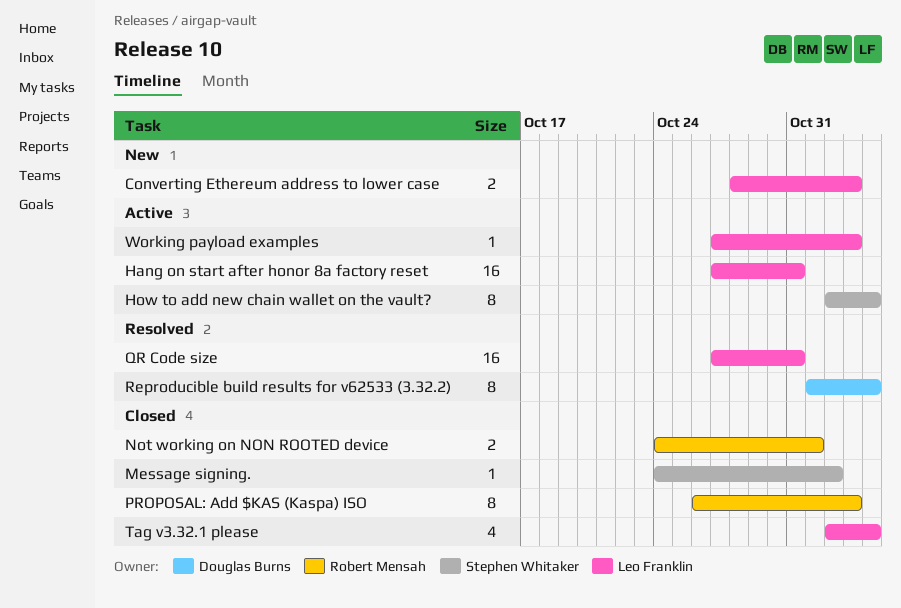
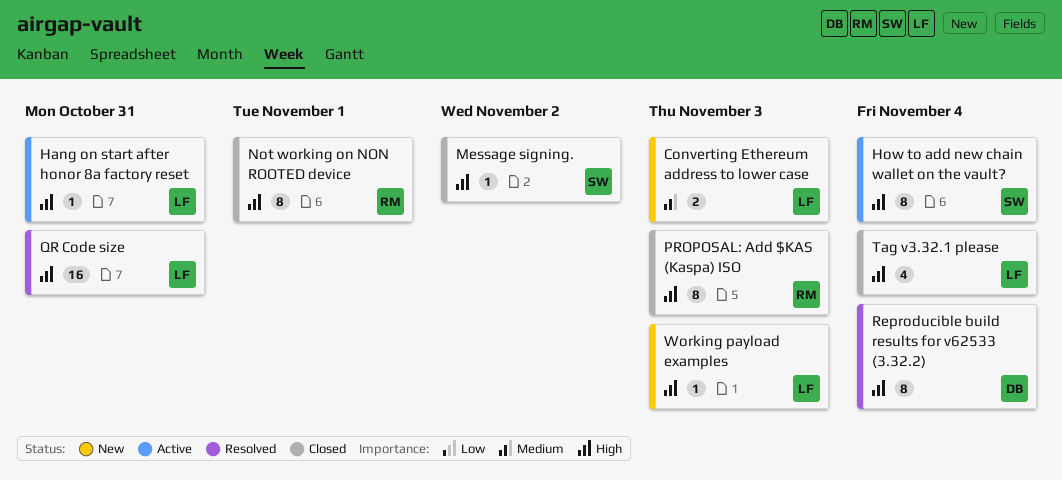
Hang on start after honor 8a factory reset, estimate: 16 -> 1
Not working on NON ROOTED device, estimate: 2 -> 8
Working payload examples, status: Active -> New

